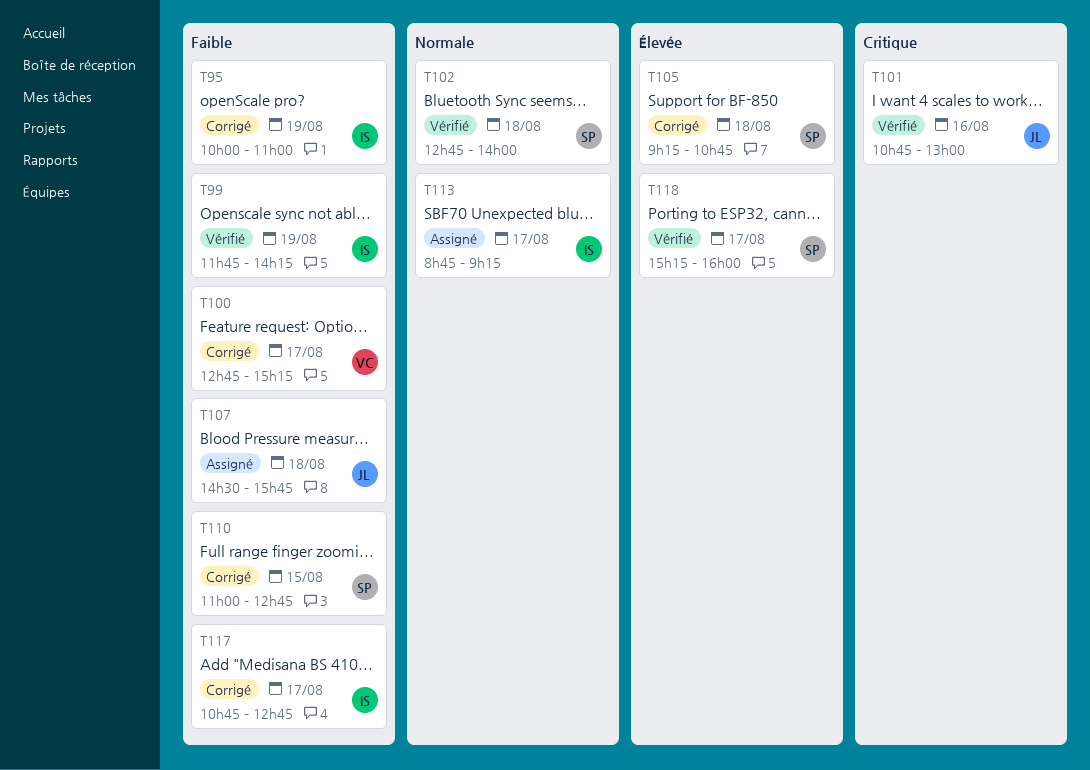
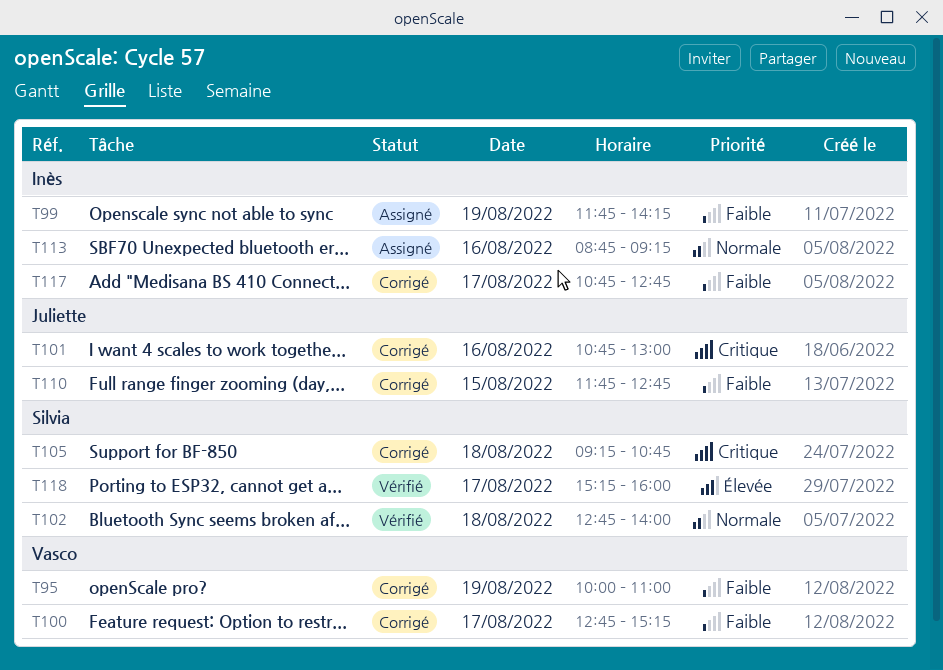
T95, owner: Inès -> Vasco
T99, status: Vérifié -> Assigné
T101, status: Vérifié -> Corrigé
T105, priority: Élevée -> Critique
T107: present -> none
T110, owner: Silvia -> Juliette
T110, begins: 11:00 -> 11:45
T113, day: Aug 17 -> Aug 16

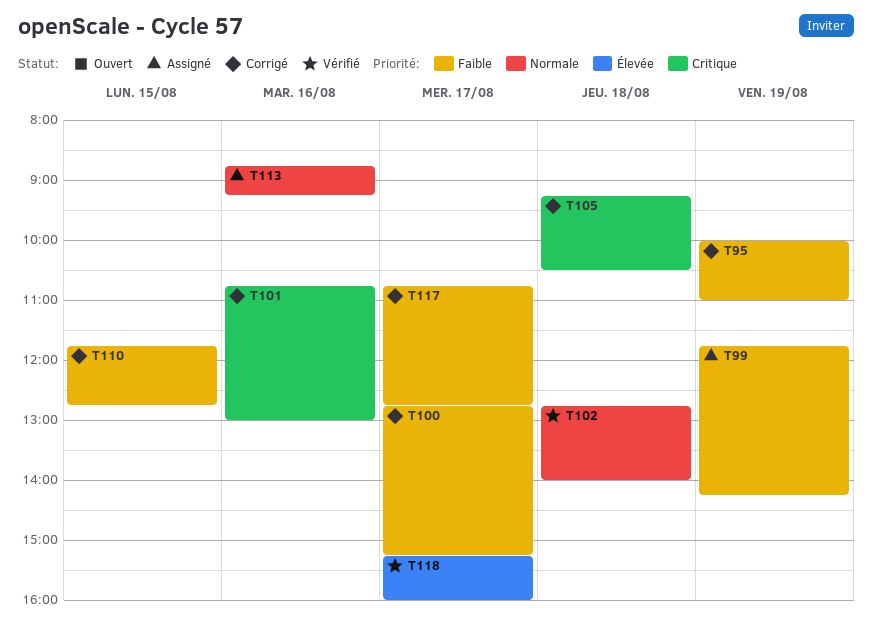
T105, ends: 10:45 -> 10:30

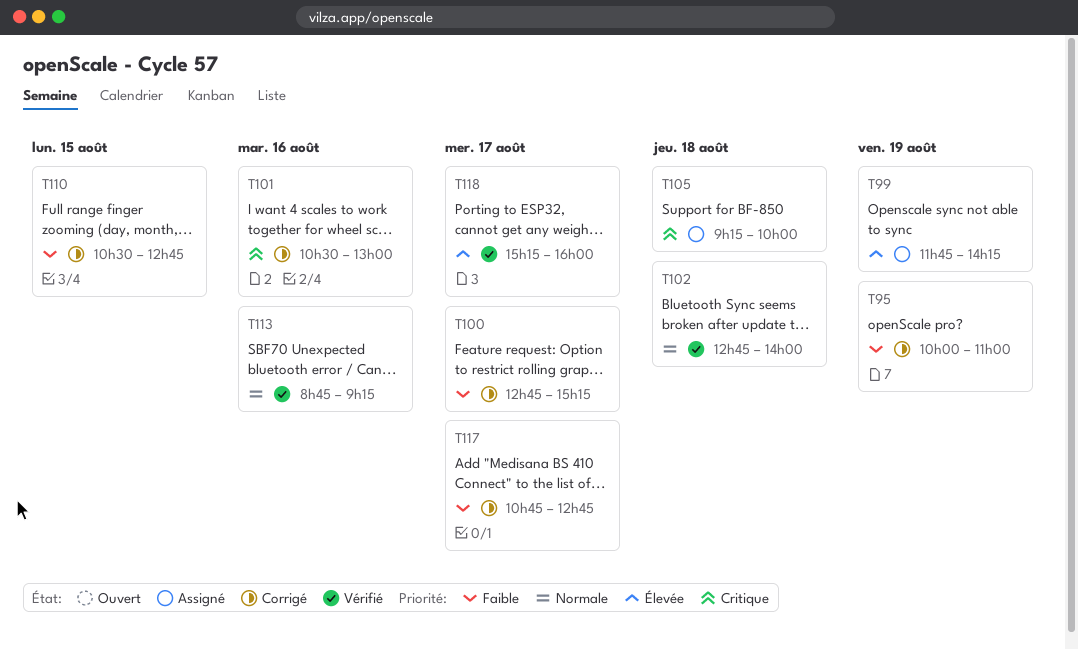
T99, priority: Faible -> Élevée
T101, begins: 10:45 -> 10:30
T105, status: Corrigé -> Assigné
T105, ends: 10:30 -> 10:00
T110, begins: 11:45 -> 10:30
T113, status: Assigné -> Vérifié

